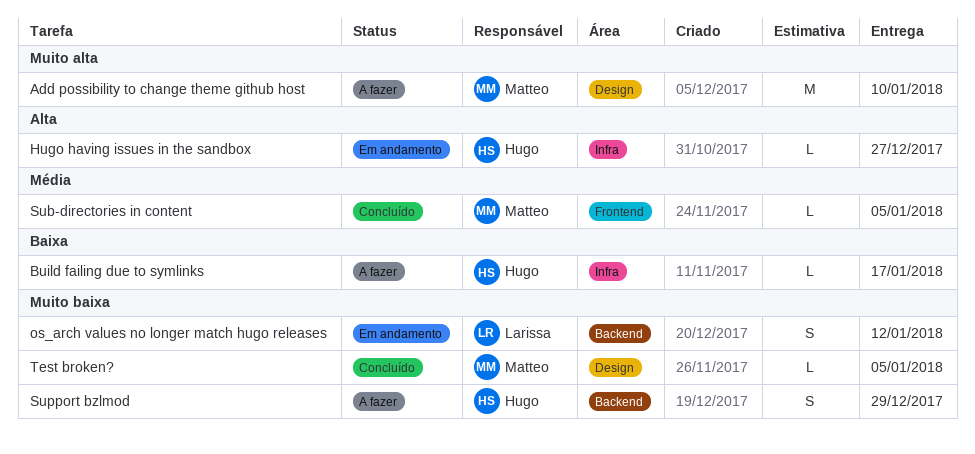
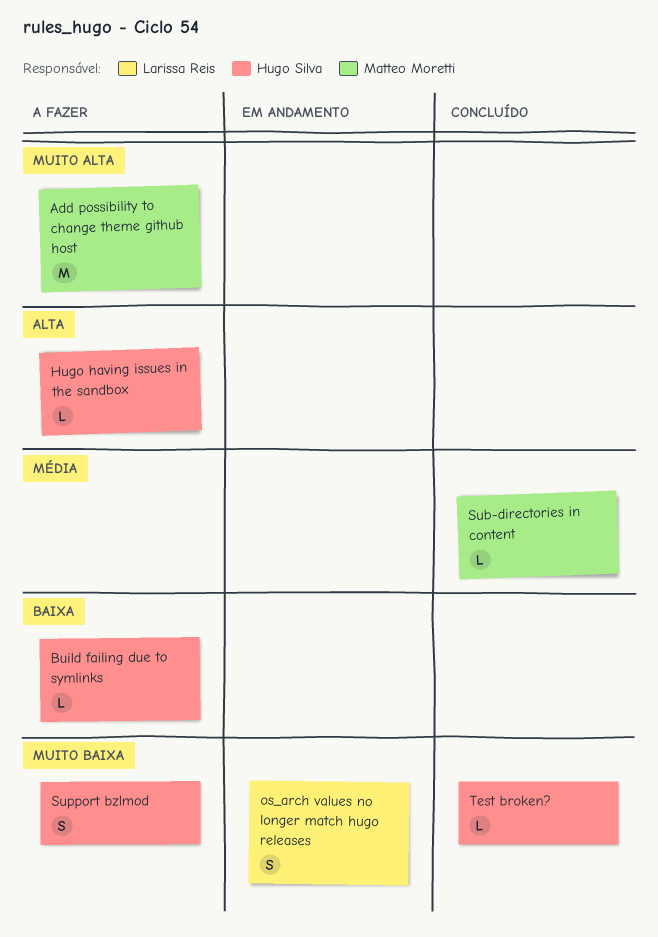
Hugo having issues in the sandbox, status: Em andamento -> A fazer
Test broken?, owner: Matteo Moretti -> Hugo Silva

